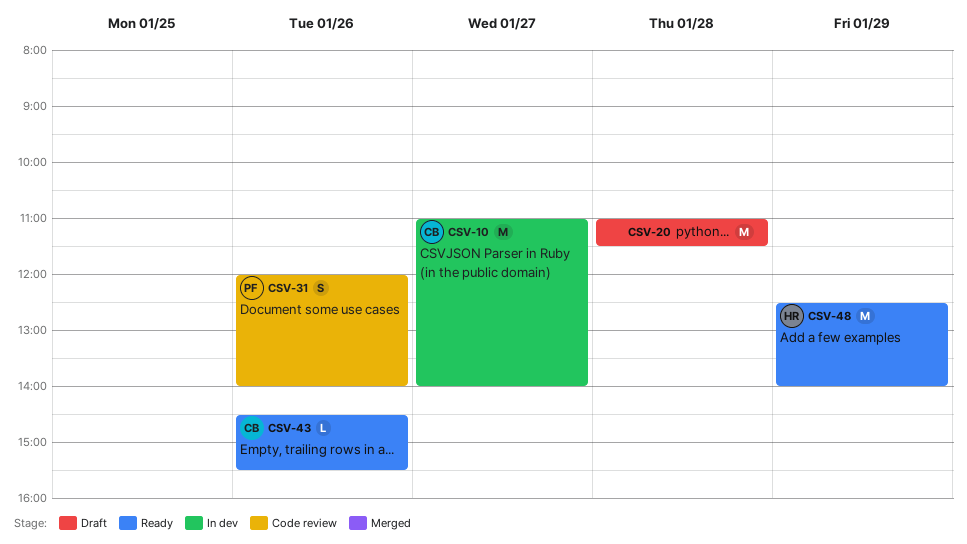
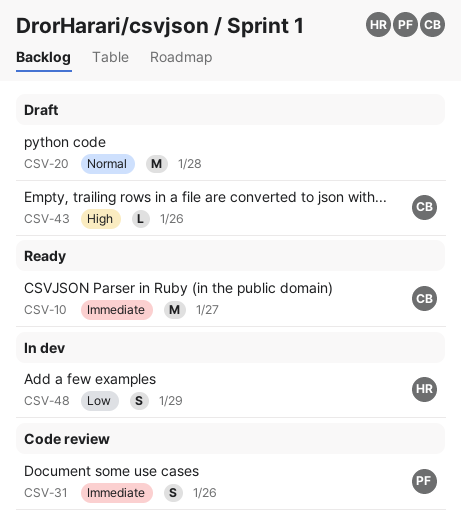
CSV-10, status: In dev -> Ready
CSV-43, status: Ready -> Draft
CSV-48, status: Ready -> In dev
CSV-48, estimate: M -> S

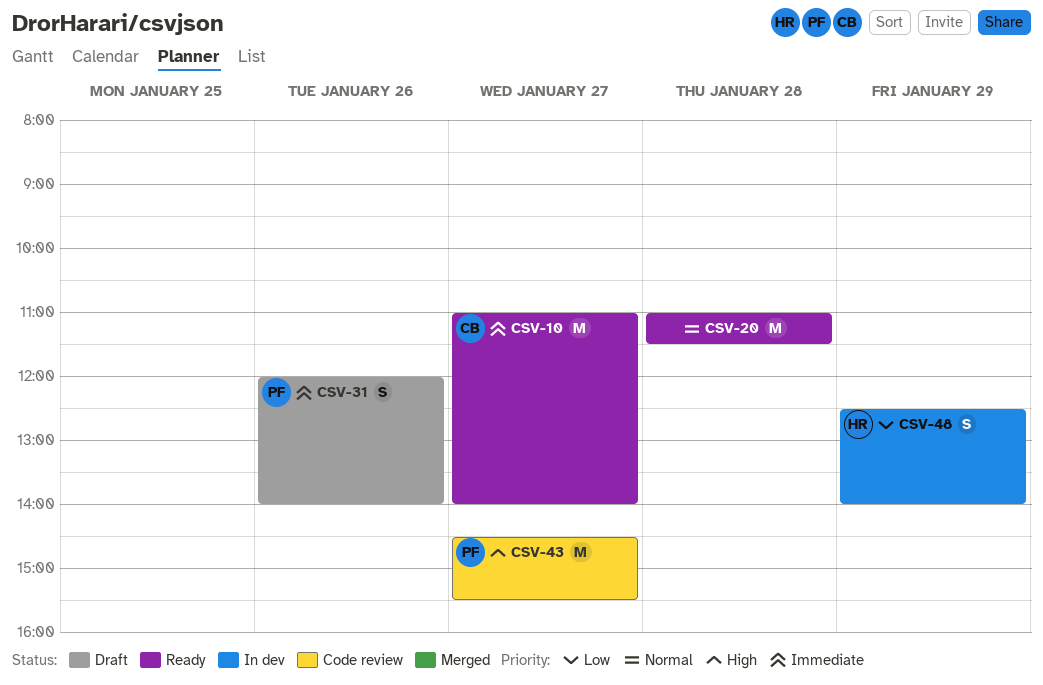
CSV-20, status: Draft -> Ready
CSV-31, status: Code review -> Draft
CSV-43, status: Draft -> Code review
CSV-43, owner: CB -> PF
CSV-43, estimate: L -> M
CSV-43, day: Jan 26 -> Jan 27

